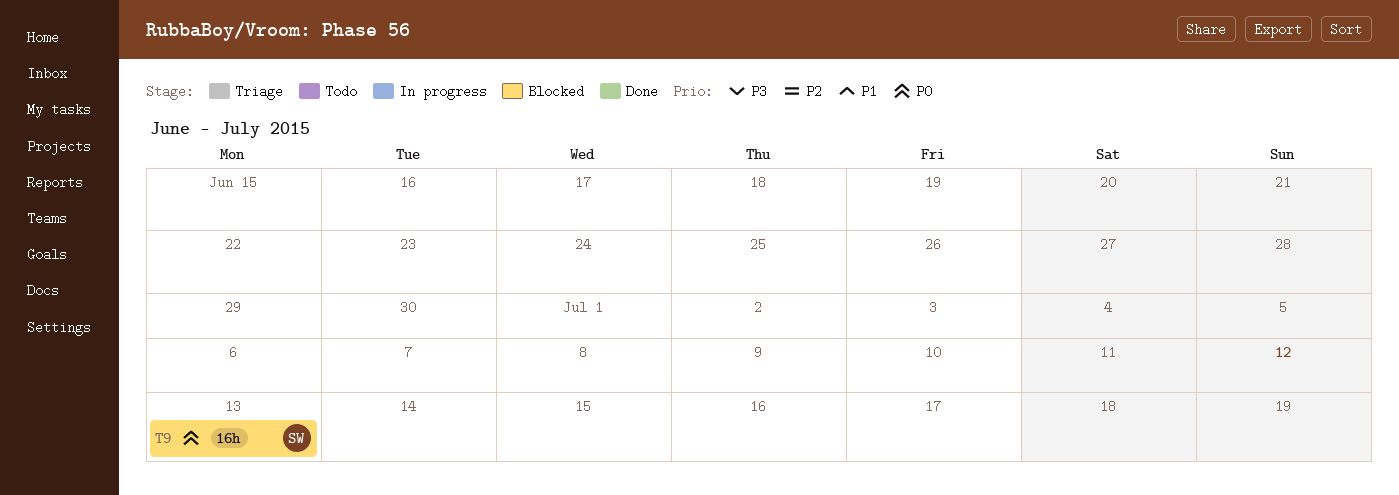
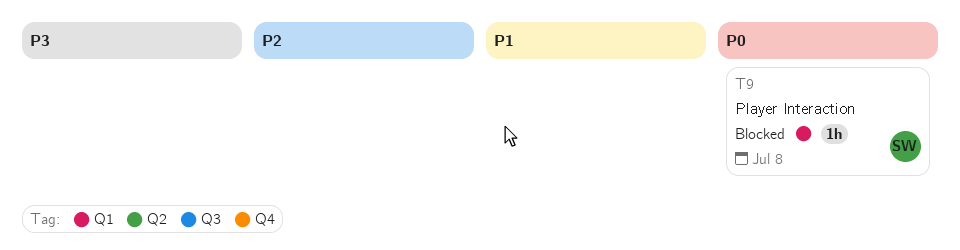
T9, estimate: 16h -> 1h
T9, due: Jul 13 -> Jul 8

